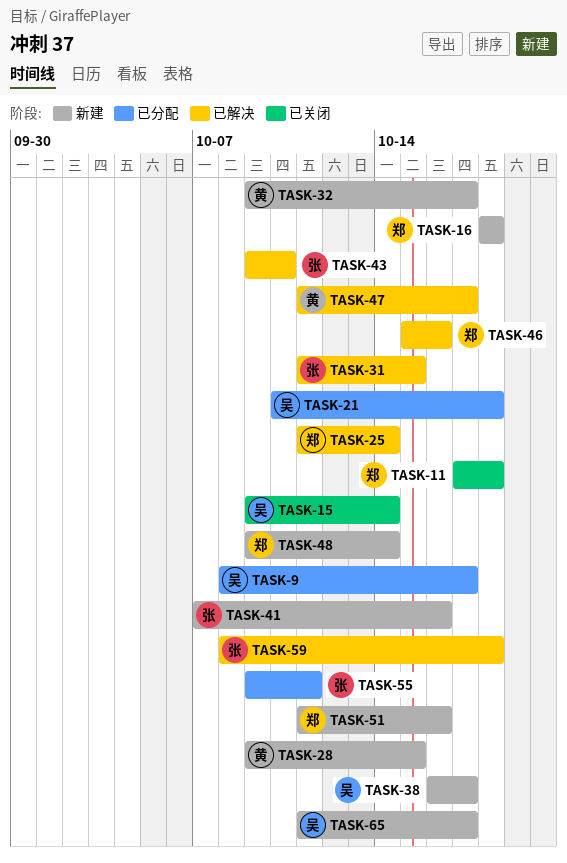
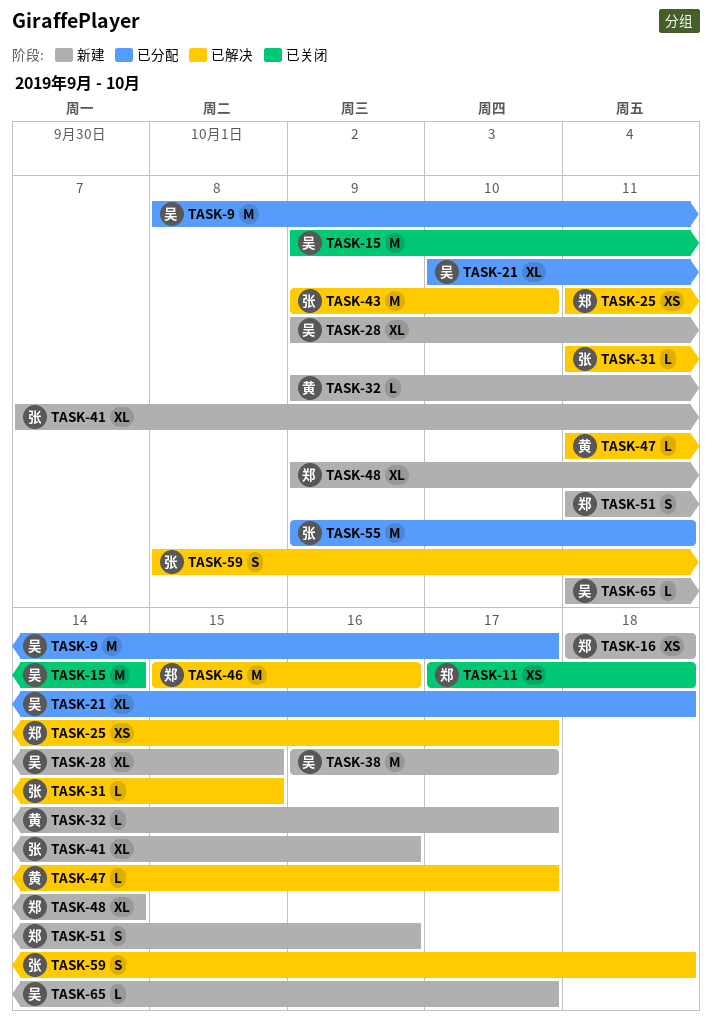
TASK-25, due: Oct 14 -> Oct 17
TASK-28, owner: 黄 -> 吴

